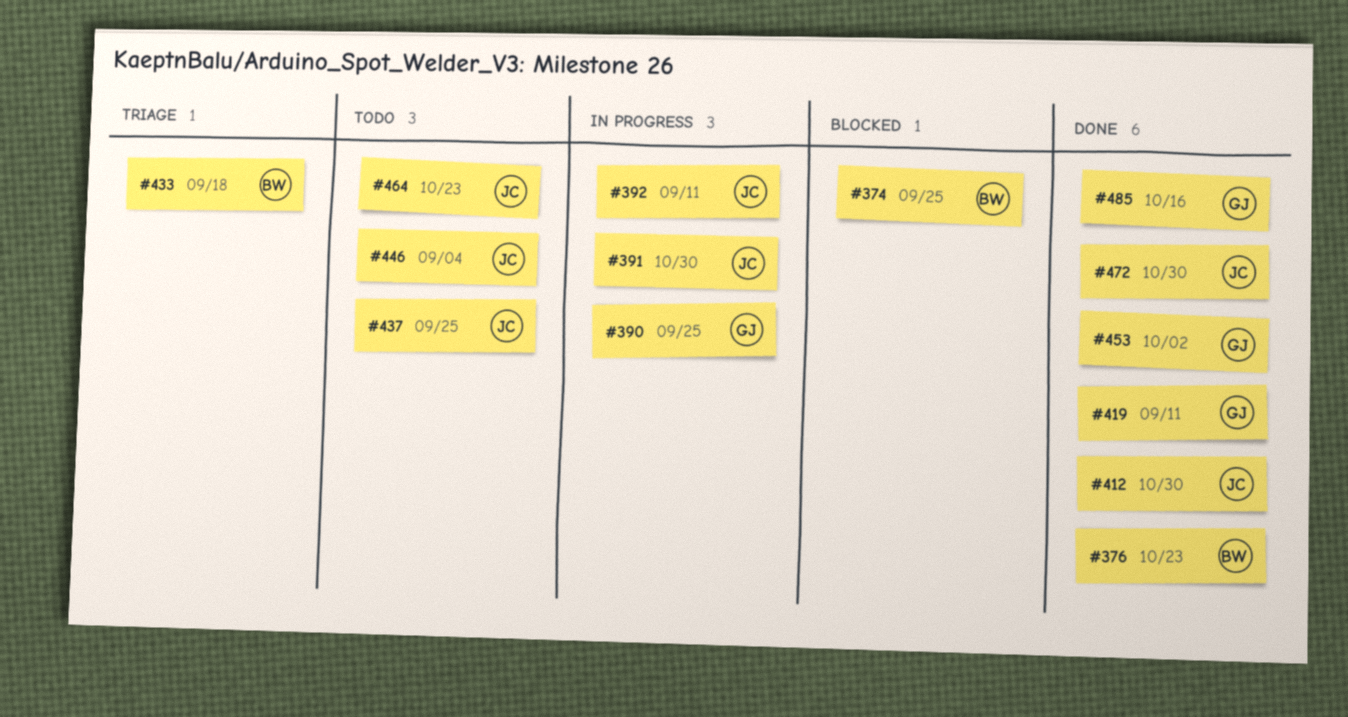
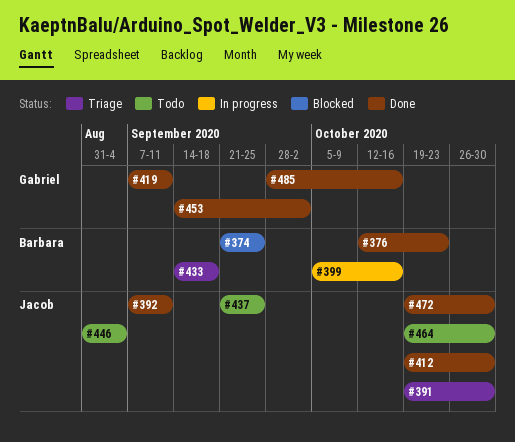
#390: present -> none
#391, status: In progress -> Triage
#392, status: In progress -> Done
#399: none -> present
#464, due: Oct 23 -> Oct 30

